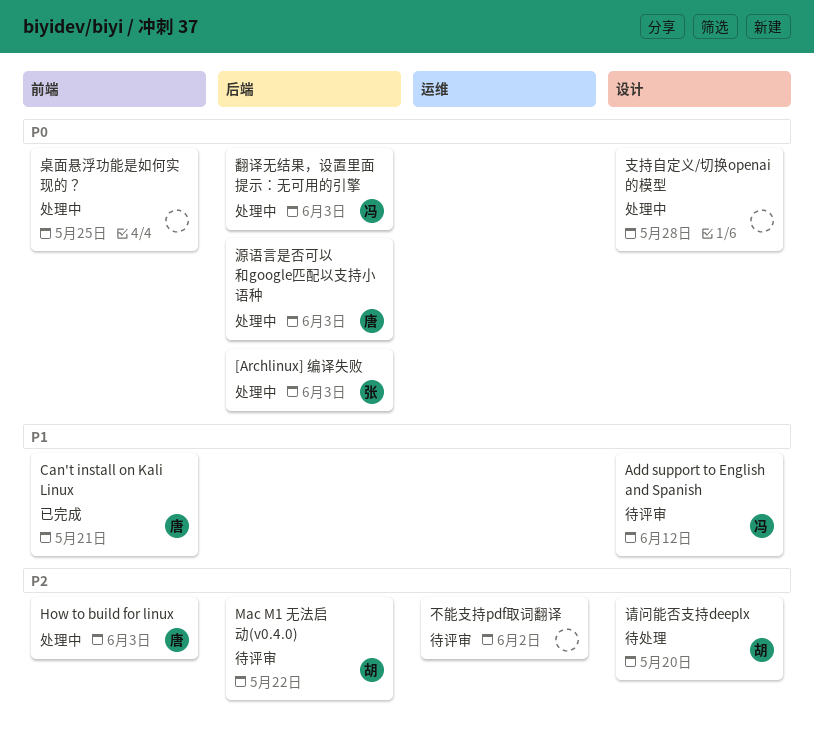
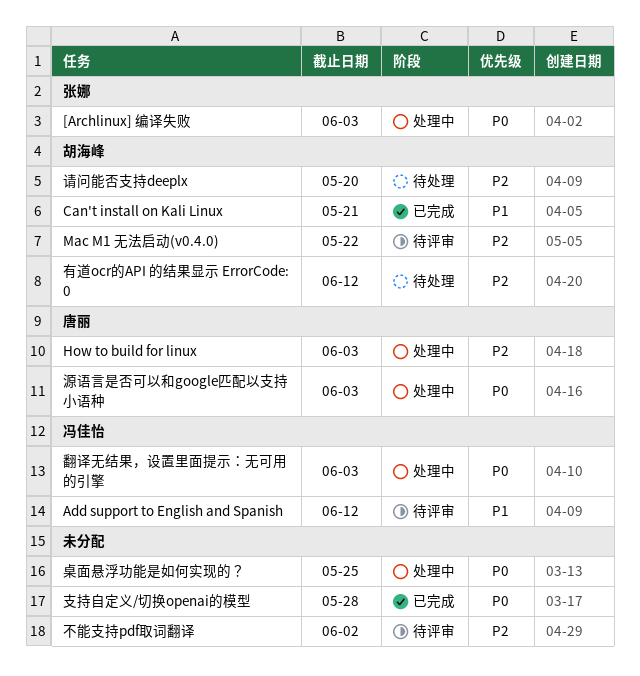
Can't install on Kali Linux, owner: 唐丽 -> 胡海峰
支持自定义/切换openai的模型, status: 处理中 -> 已完成
有道ocr的API 的结果显示 ErrorCode: 0: none -> present

